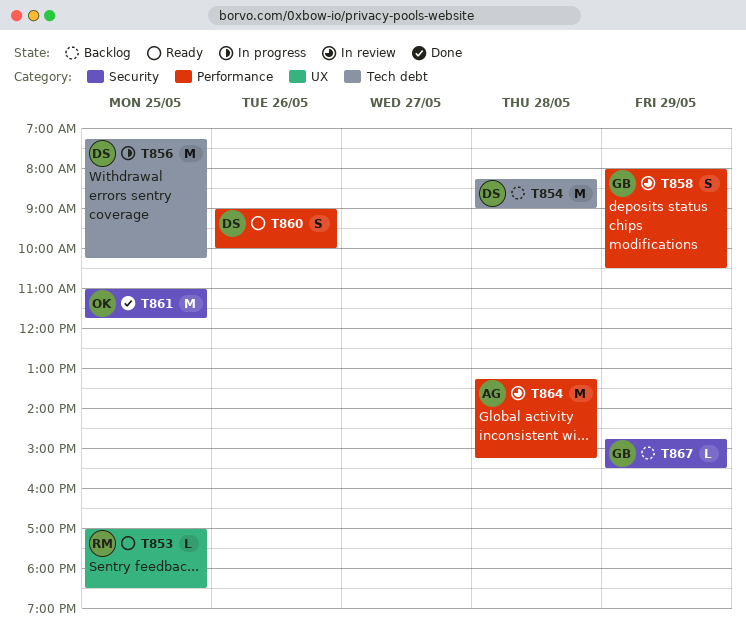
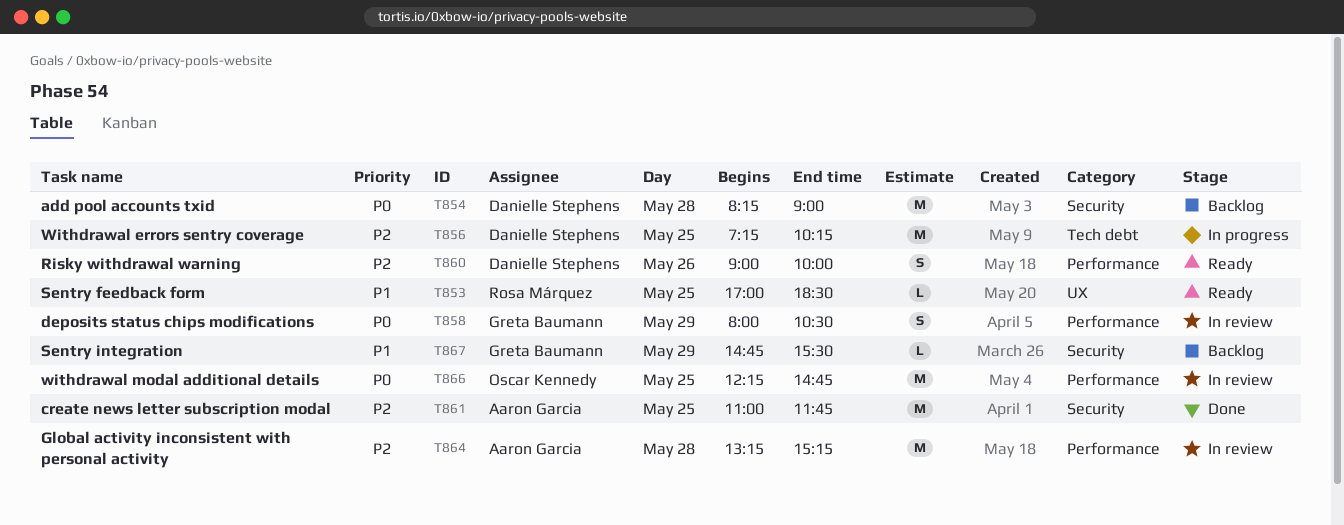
T854, label: Tech debt -> Security
T861, owner: Oscar Kennedy -> Aaron Garcia
T866: none -> present

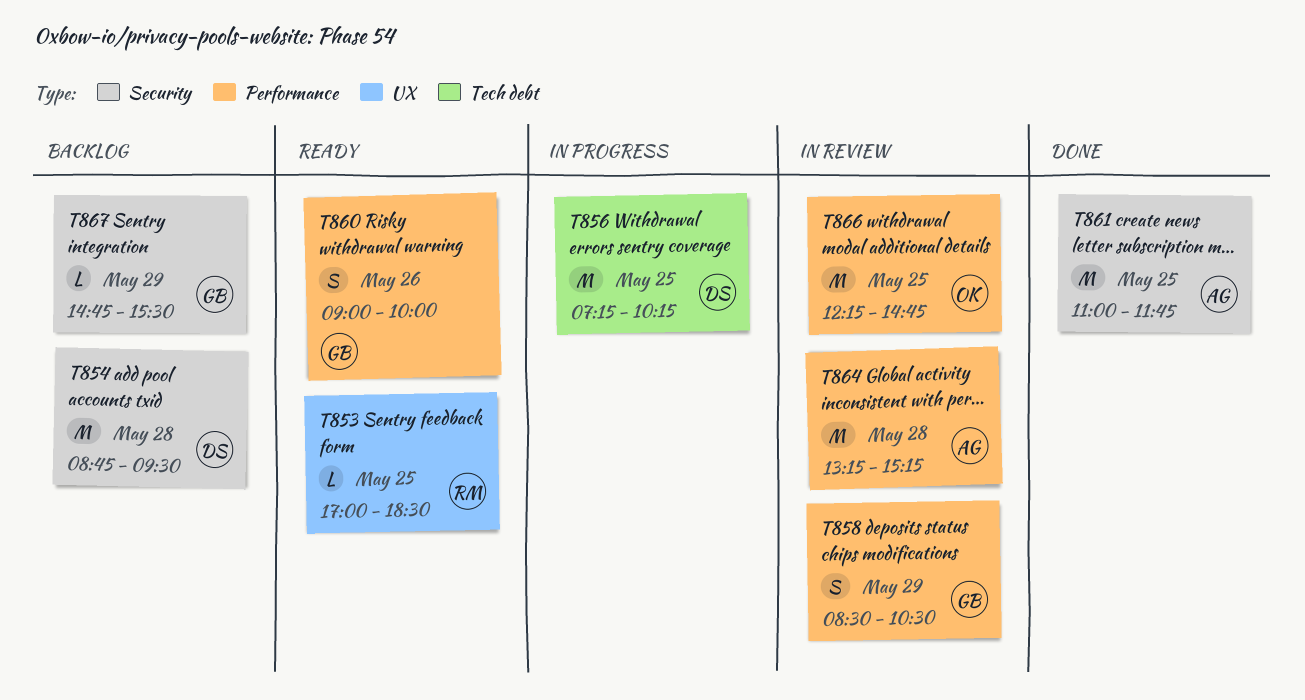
T854, begins: 08:15 -> 08:45
T854, ends: 09:00 -> 09:30
T858, begins: 08:00 -> 08:30
T860, owner: Danielle Stephens -> Greta Baumann

